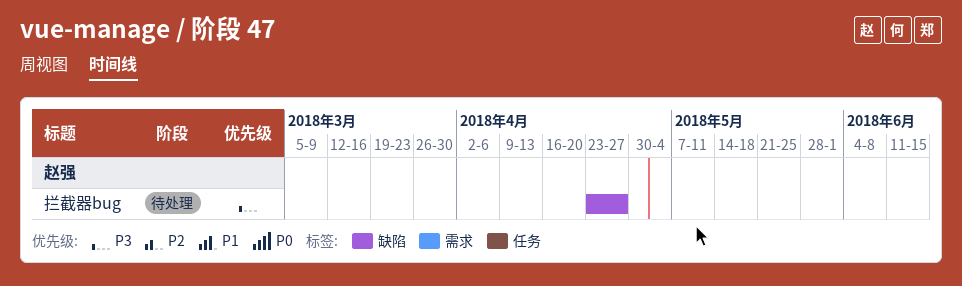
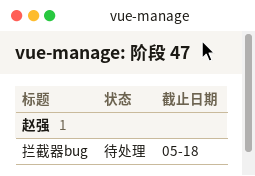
拦截器bug, due: Apr 27 -> May 18

